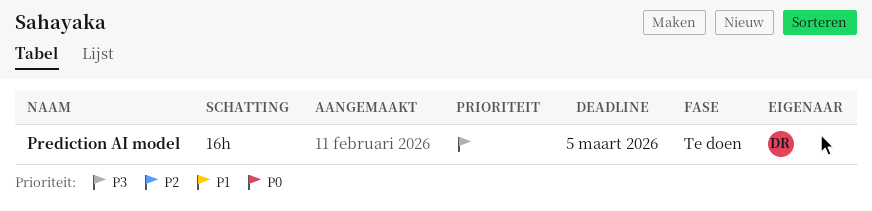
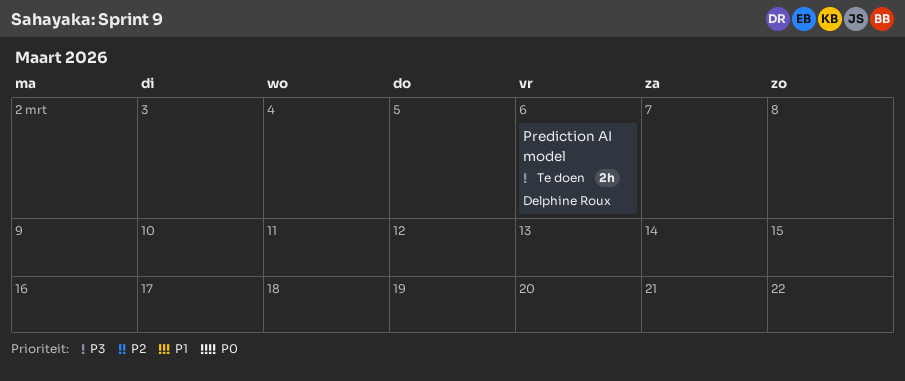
Prediction AI model, estimate: 16h -> 2h
Prediction AI model, due: Mar 5 -> Mar 6

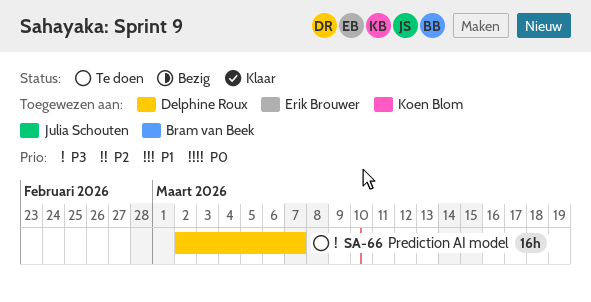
Prediction AI model, estimate: 2h -> 16h
Prediction AI model, due: Mar 6 -> Mar 7

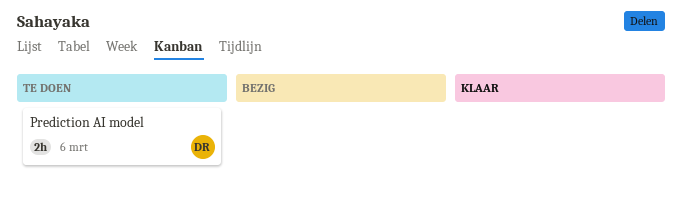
Prediction AI model, estimate: 16h -> 2h
Prediction AI model, due: Mar 7 -> Mar 6

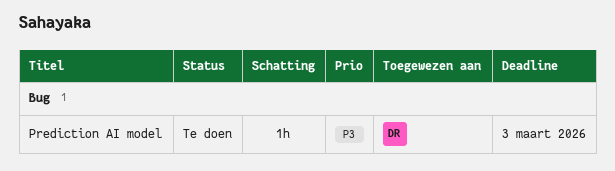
Prediction AI model, estimate: 2h -> 1h
Prediction AI model, due: Mar 6 -> Mar 3

